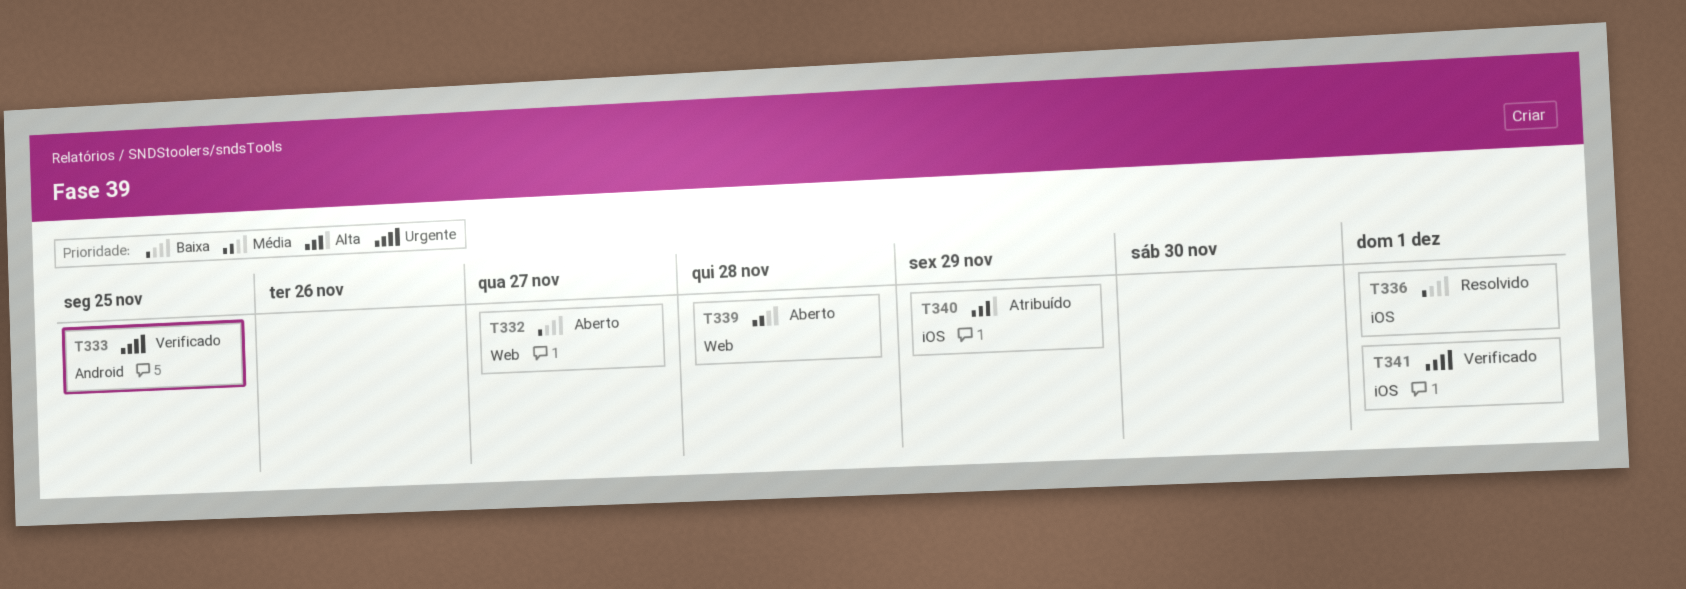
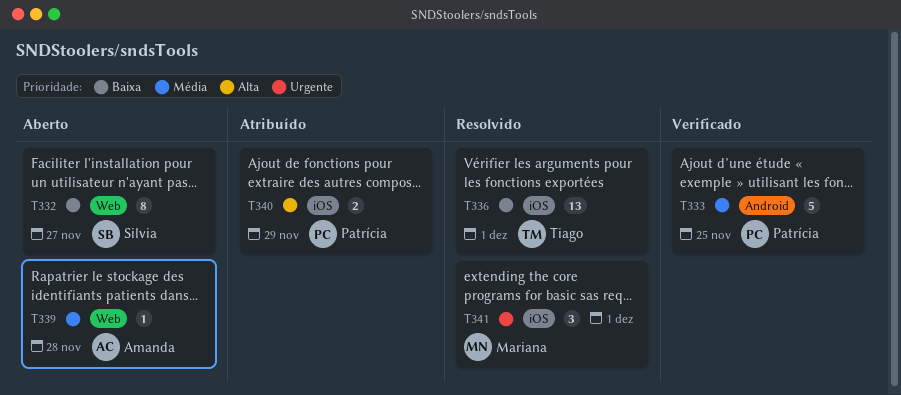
T333, priority: Urgente -> Média
T341, status: Verificado -> Resolvido

